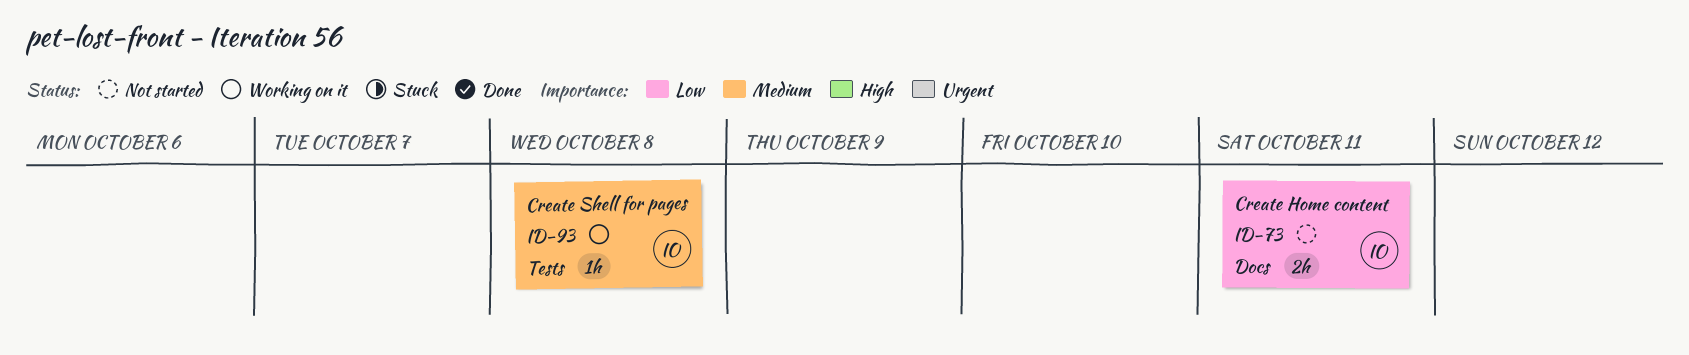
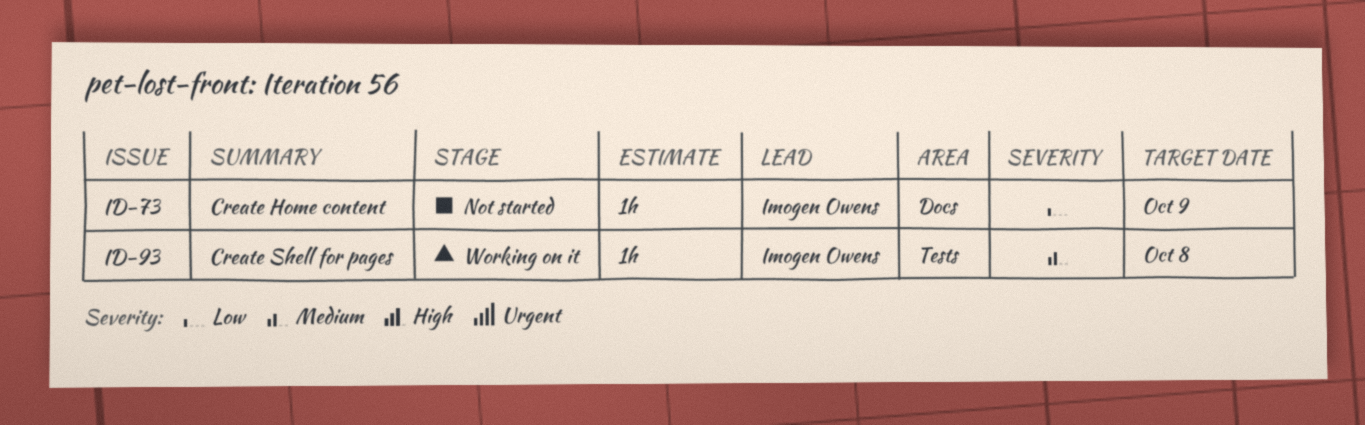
ID-73, estimate: 2h -> 1h
ID-73, due: Oct 11 -> Oct 9

